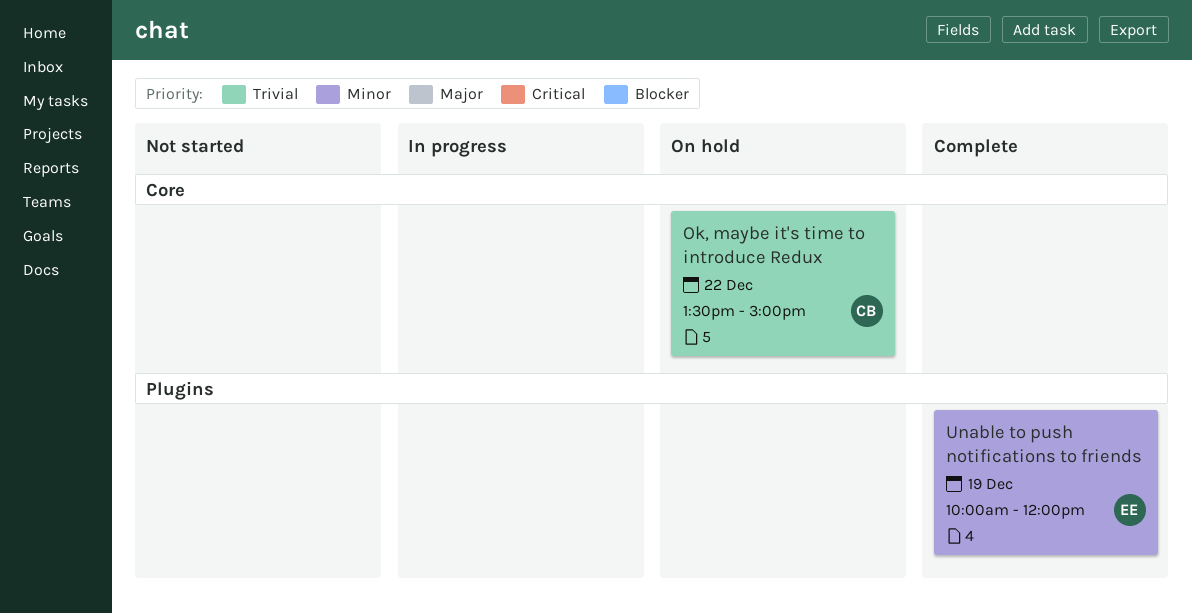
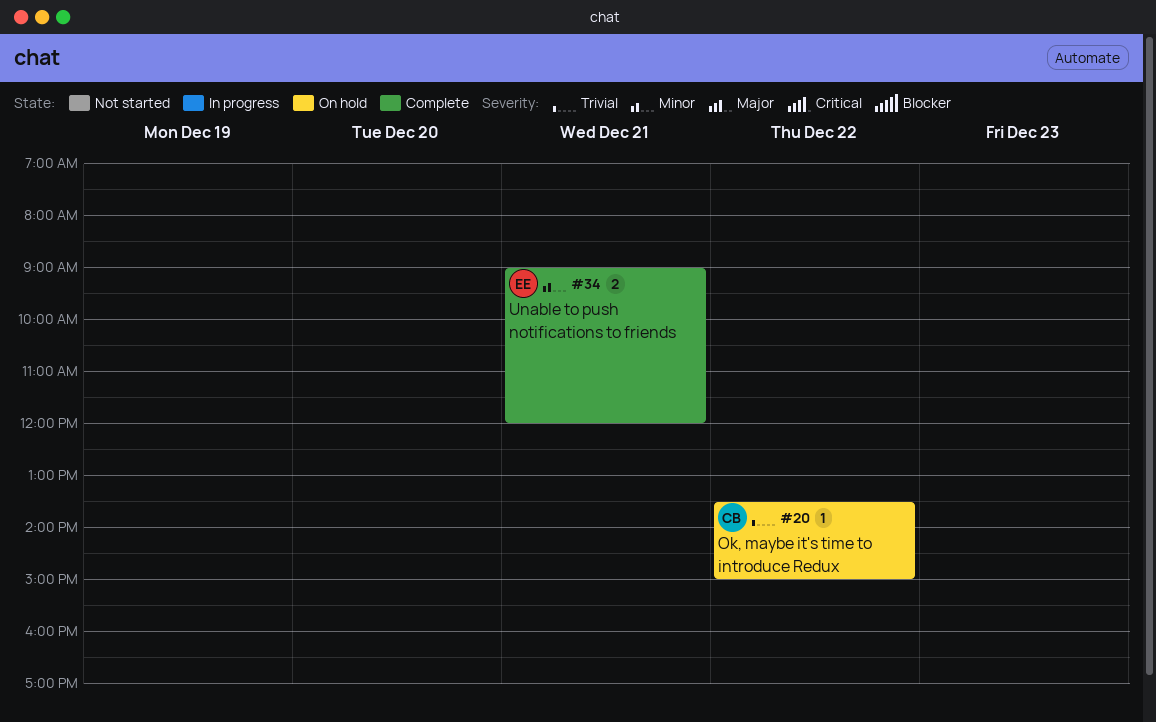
Unable to push notifications to friends, day: Dec 19 -> Dec 21
Unable to push notifications to friends, begins: 10:00 -> 09:00

